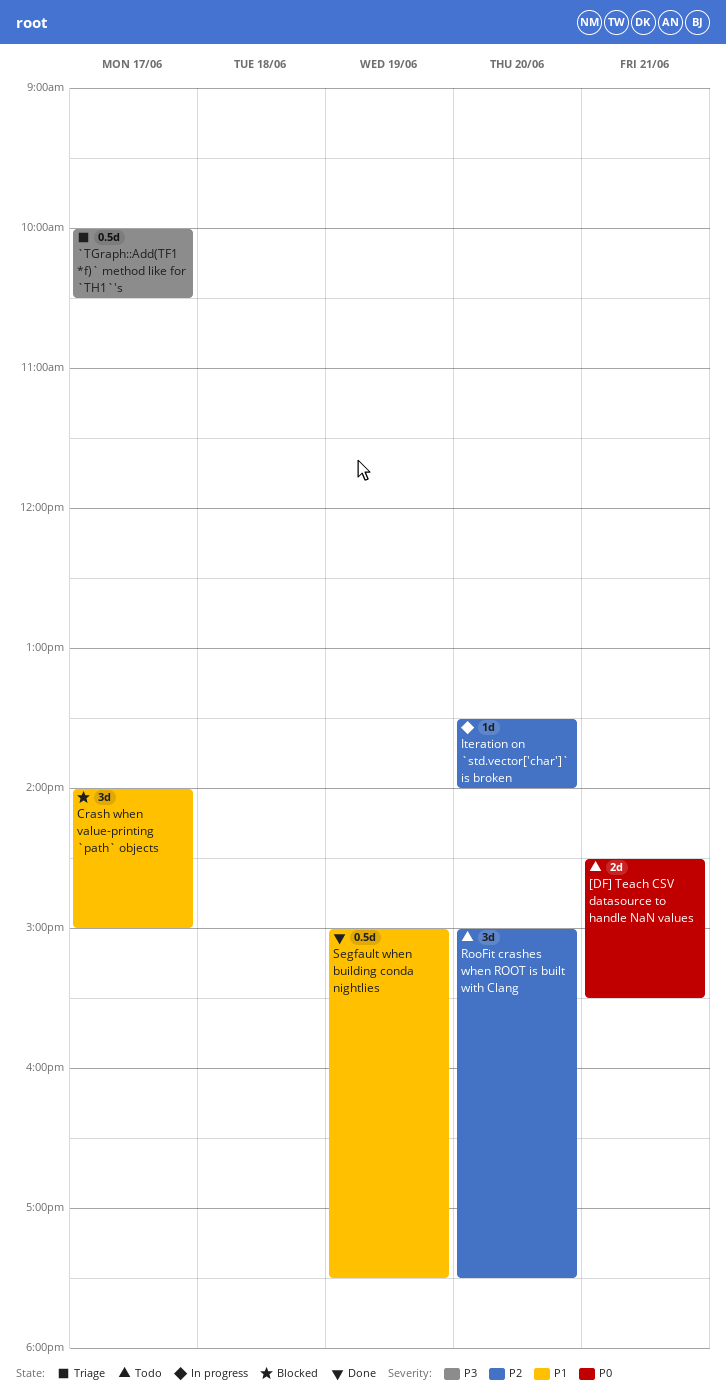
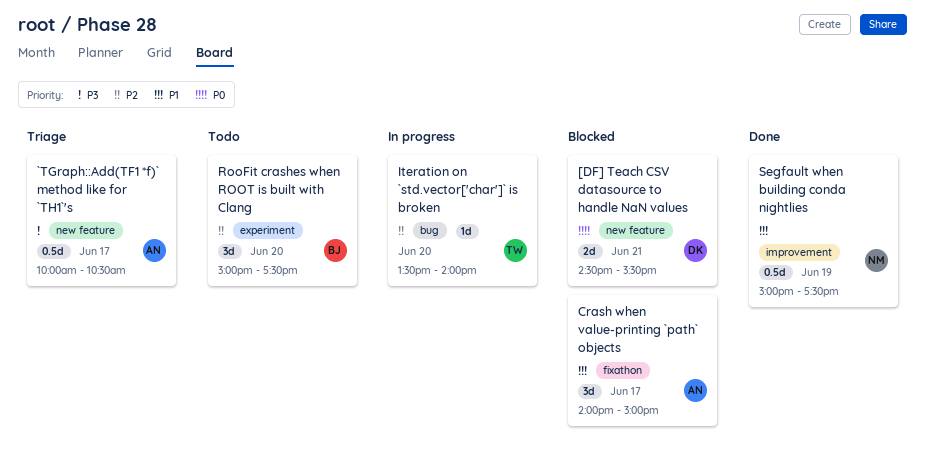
[DF] Teach CSV datasource to handle NaN values, status: Todo -> Blocked

